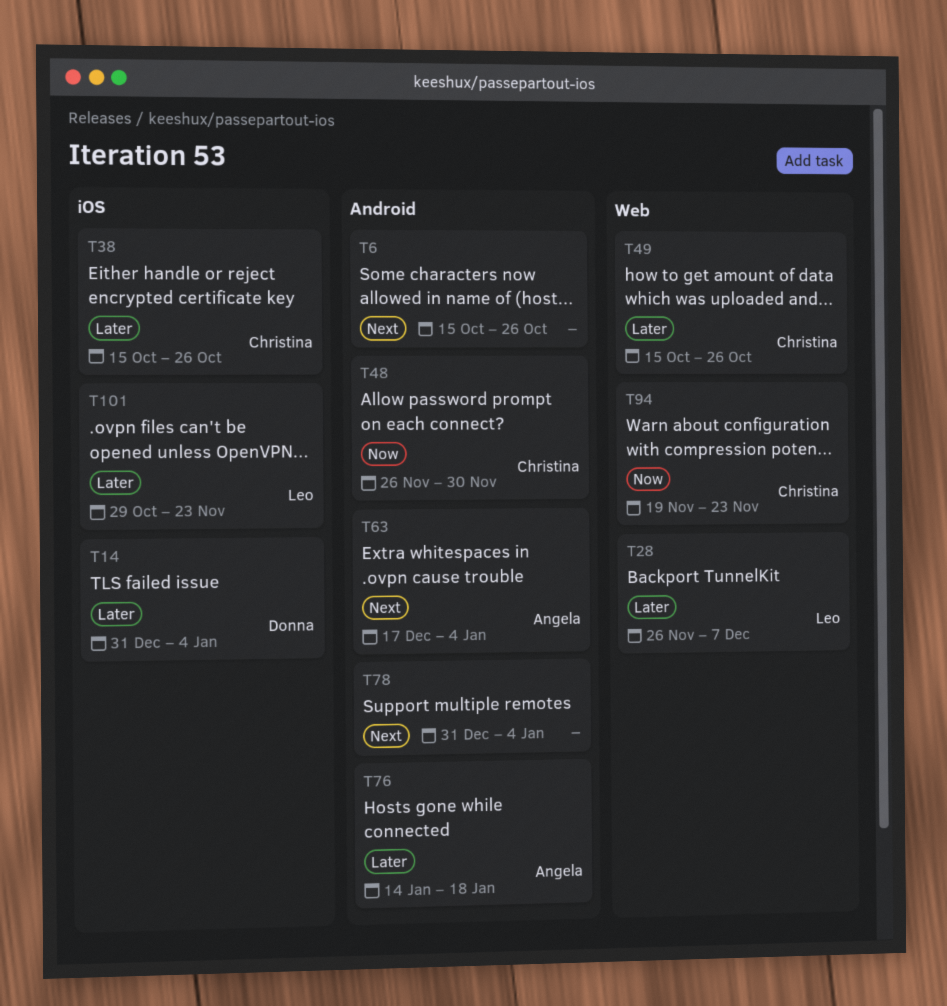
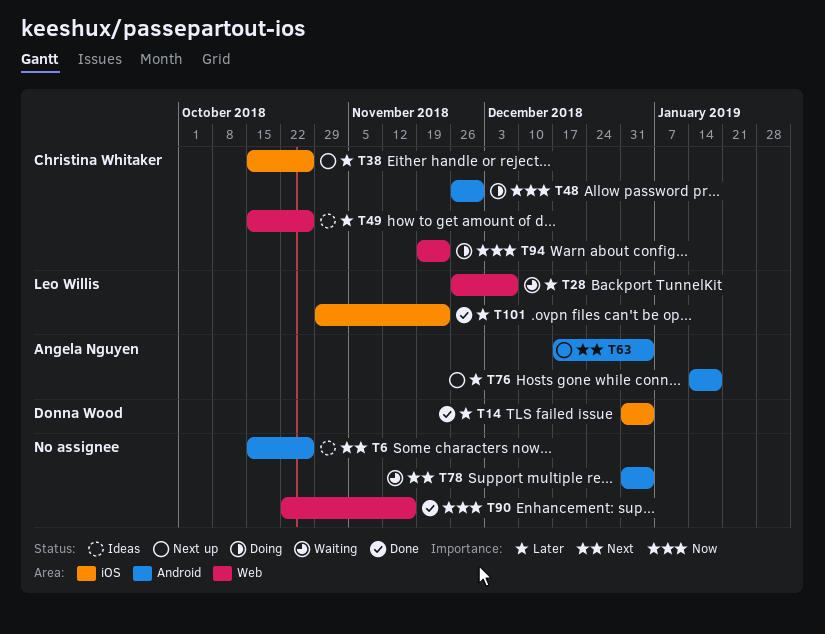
T90: none -> present

